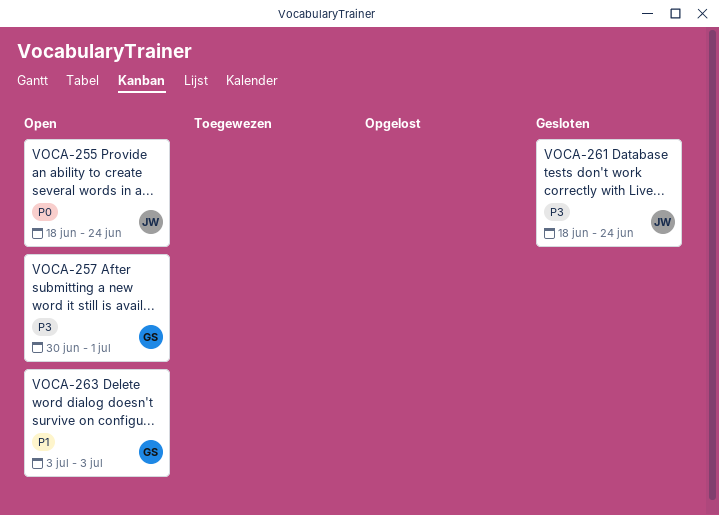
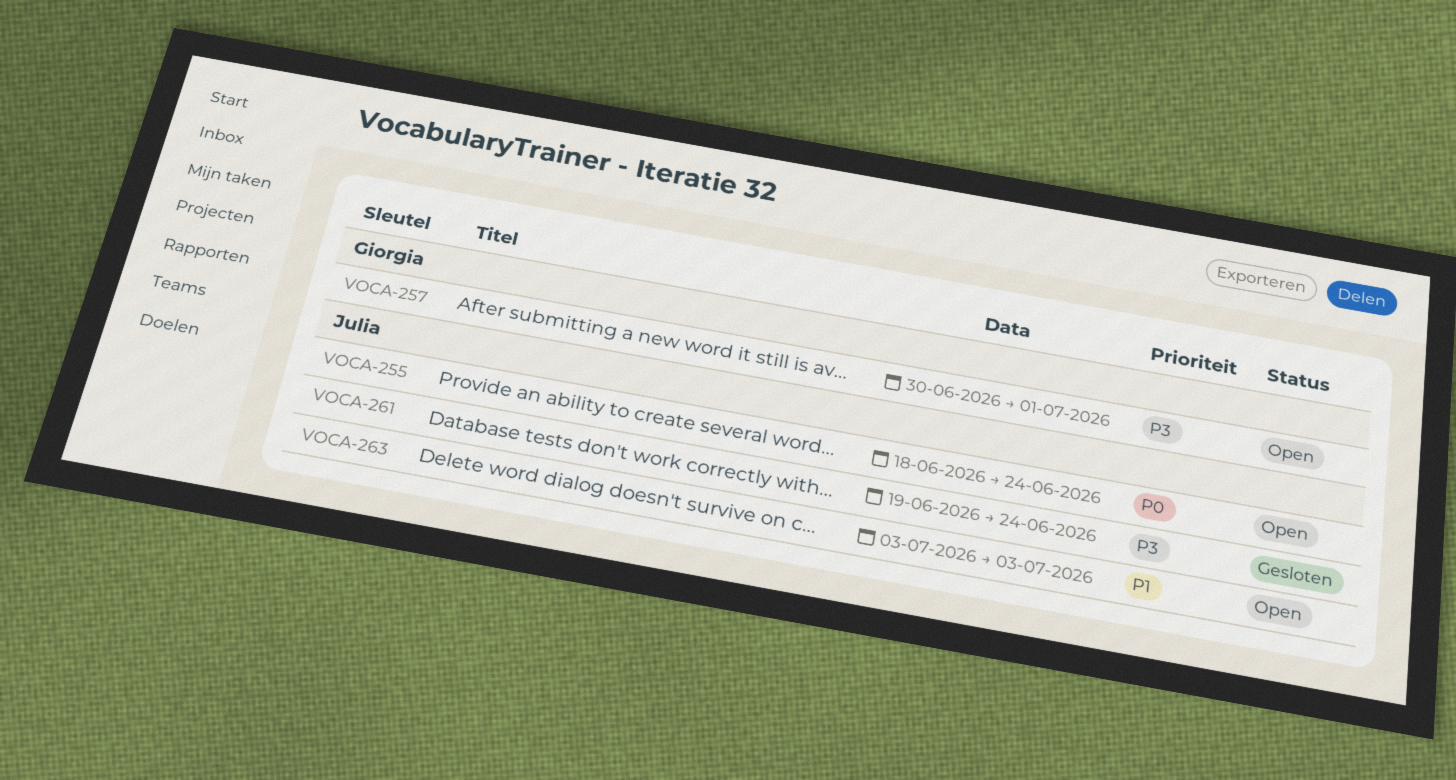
VOCA-261, start: Jun 18 -> Jun 19
VOCA-263, owner: Giorgia -> Julia

